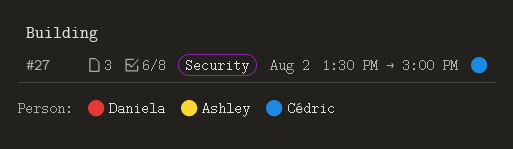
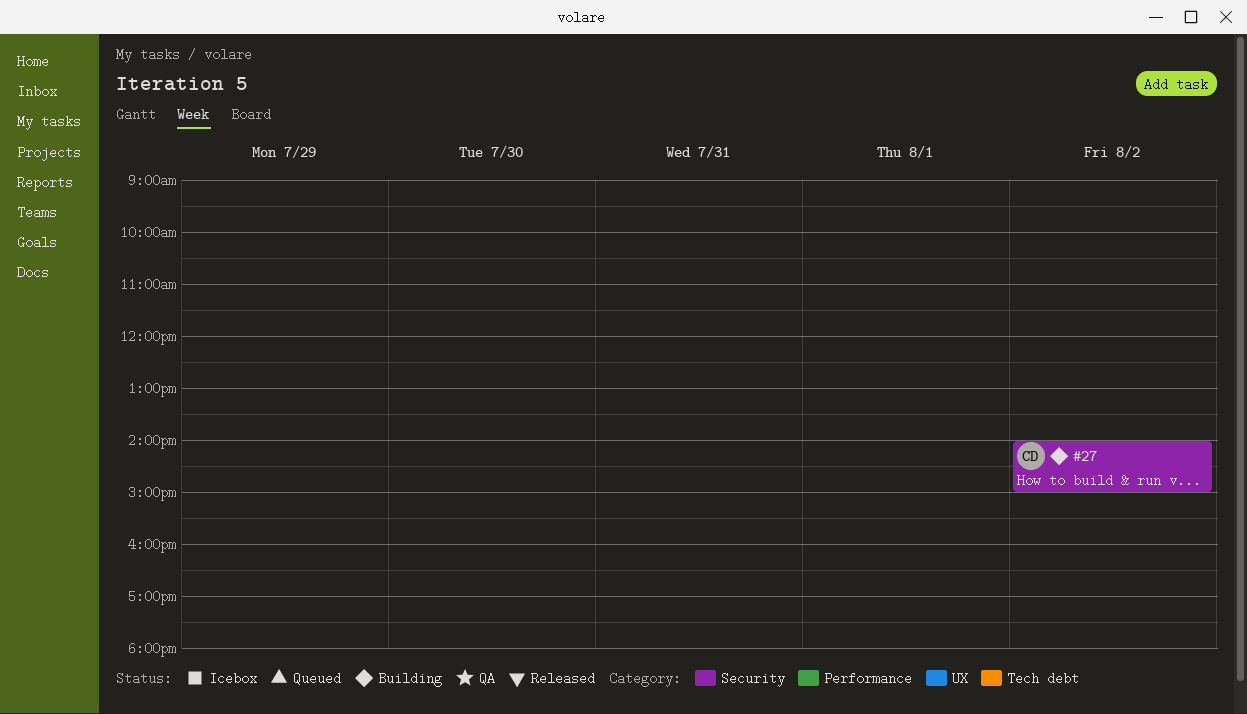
#27, begins: 13:30 -> 14:00

